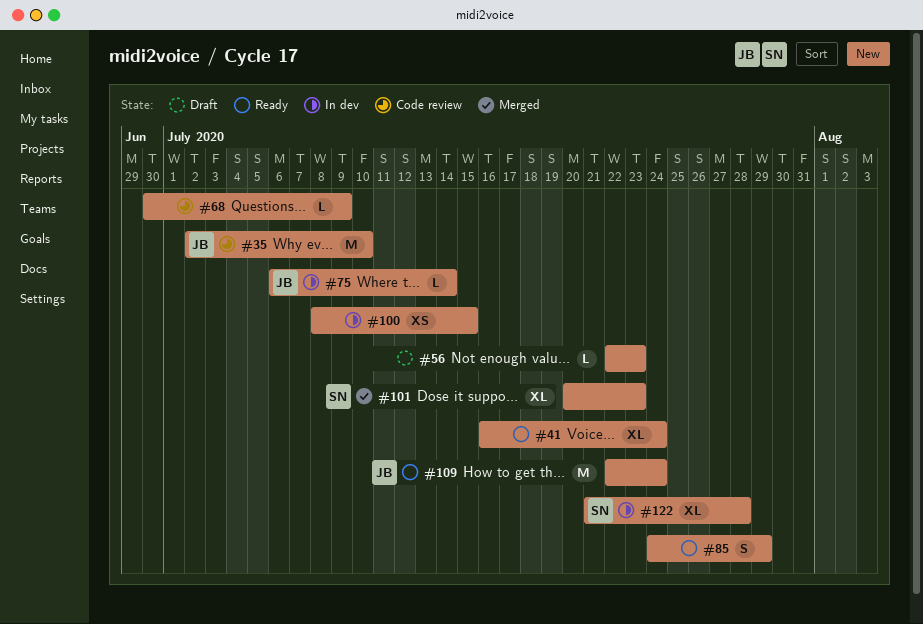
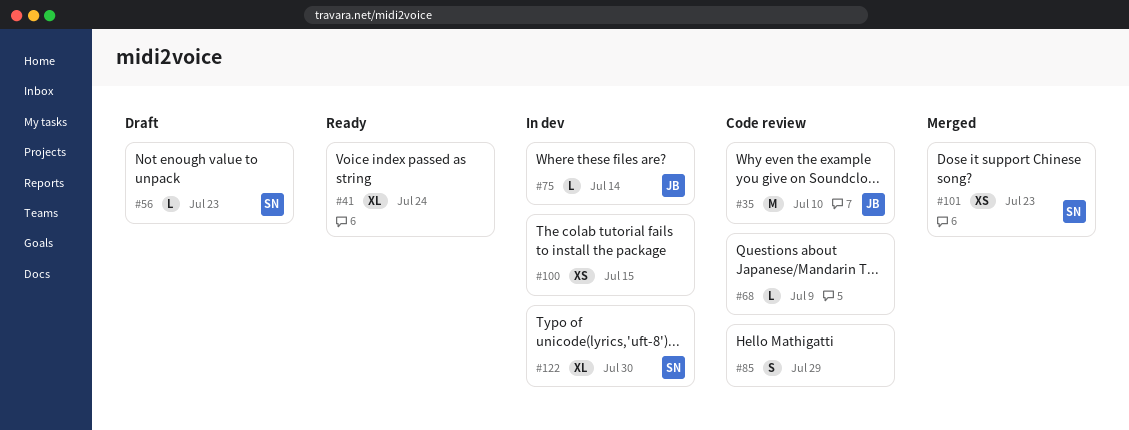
#56, owner: none -> SN
#85, status: Ready -> Code review
#101, estimate: XL -> XS
#109: present -> none
#122, due: Jul 28 -> Jul 30

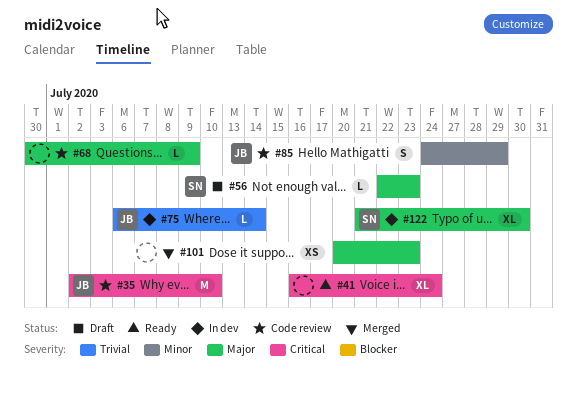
#85, owner: none -> JB
#100: present -> none
#101, owner: SN -> none

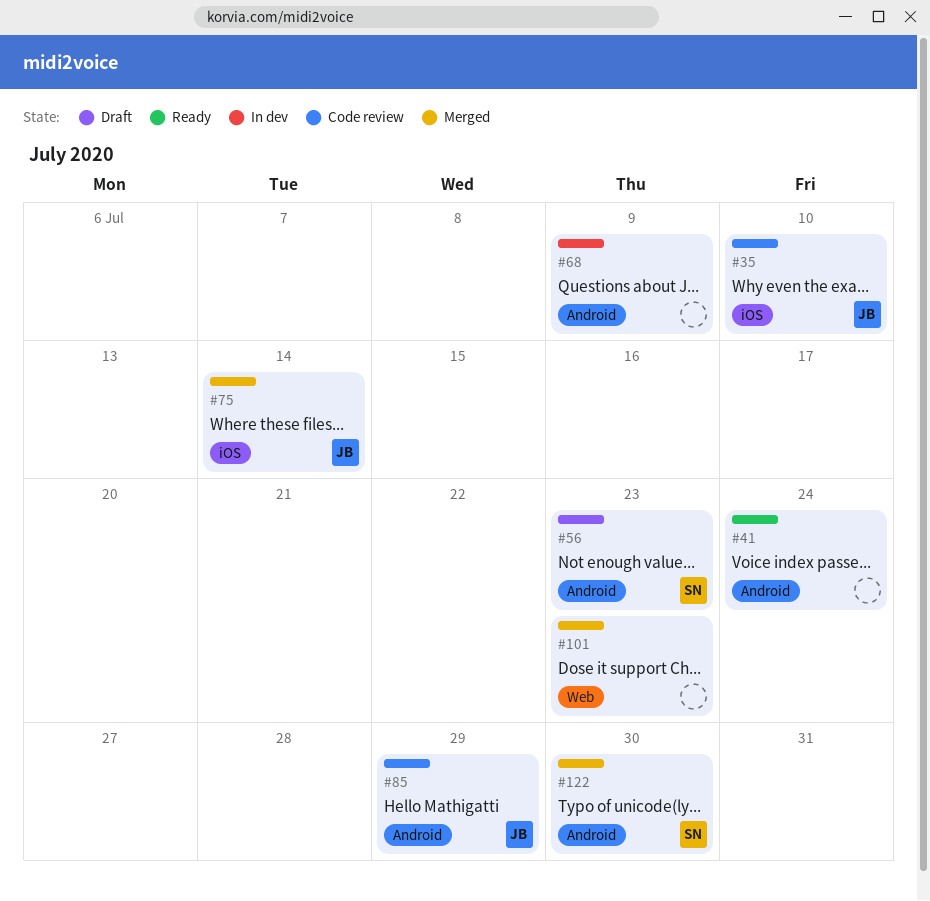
#68, status: Code review -> In dev
#75, status: In dev -> Merged
#122, status: In dev -> Merged

